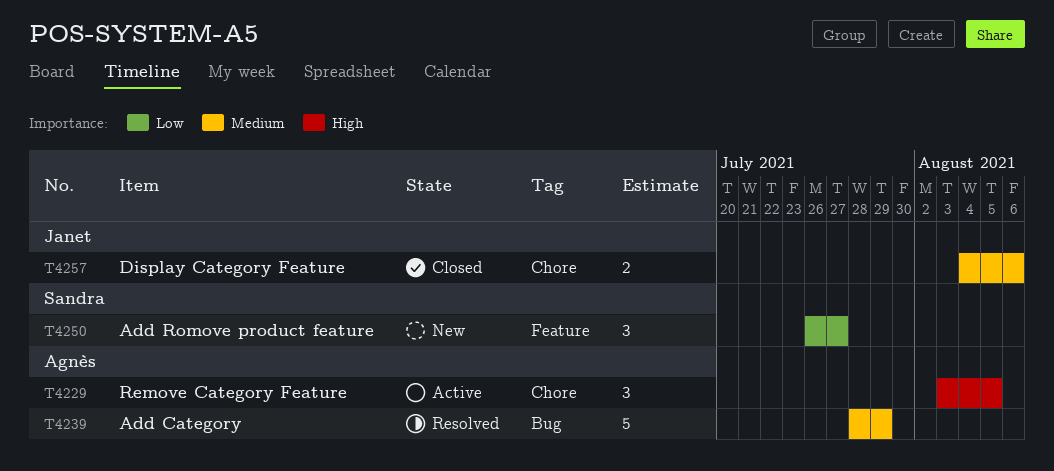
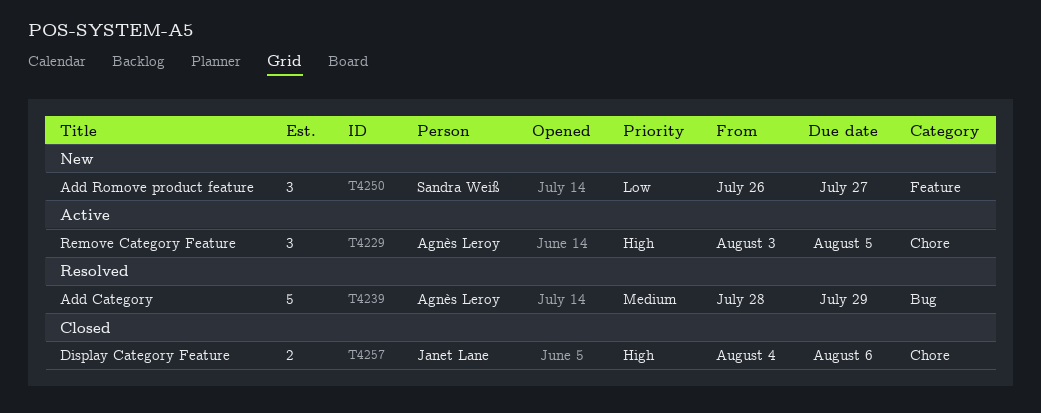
T4257, priority: Medium -> High

